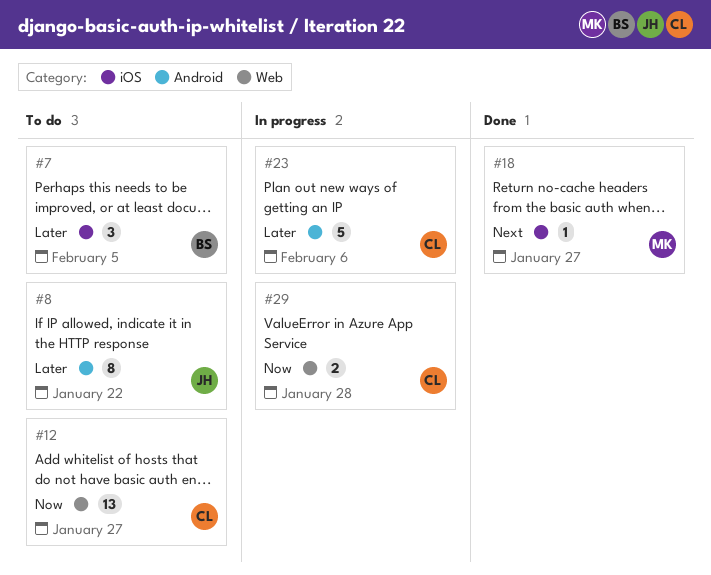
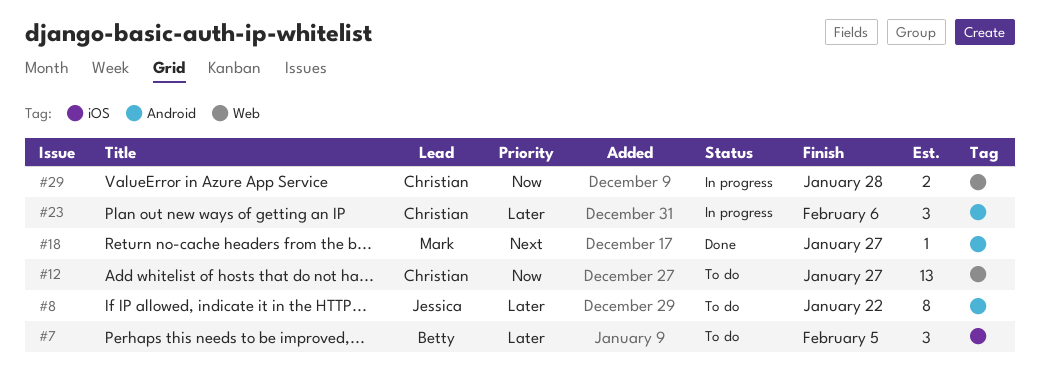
#18, label: iOS -> Android
#23, estimate: 5 -> 3

